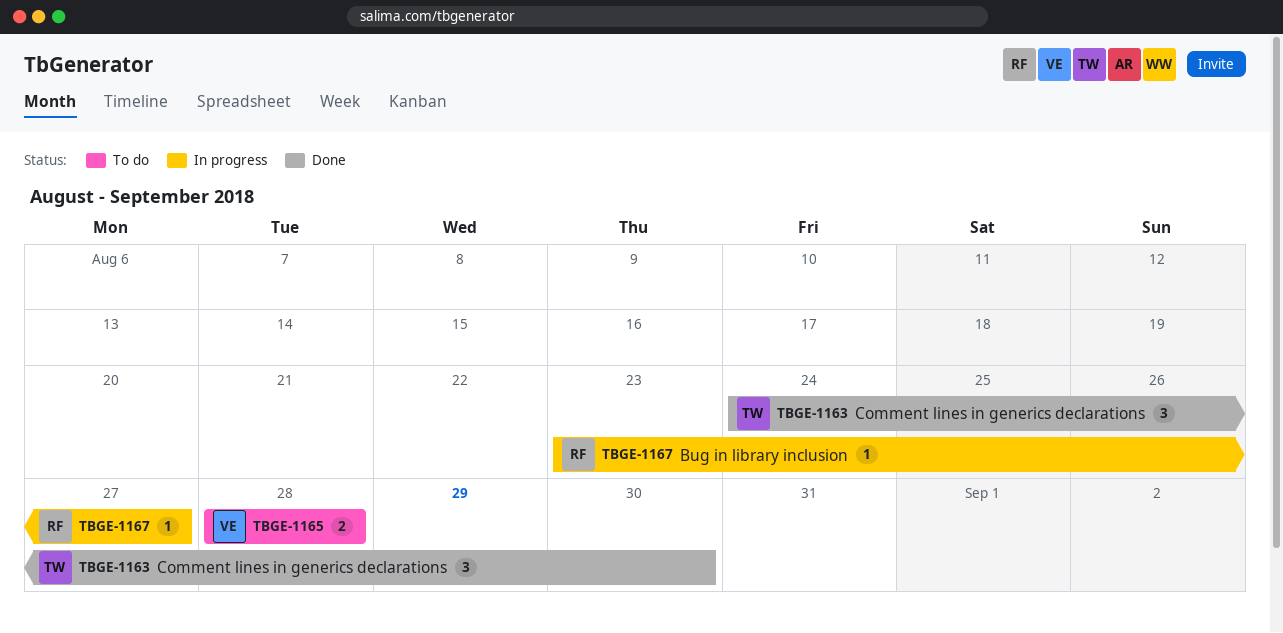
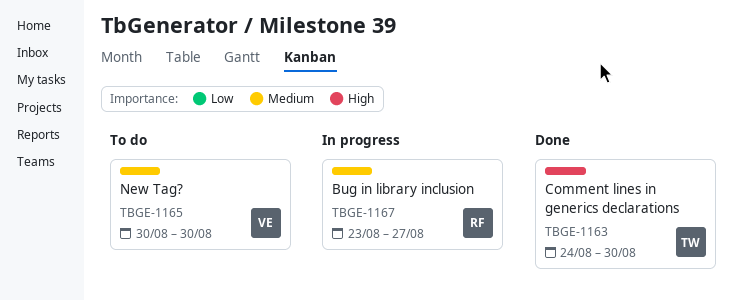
TBGE-1165, start: Aug 28 -> Aug 30
TBGE-1165, due: Aug 28 -> Aug 30

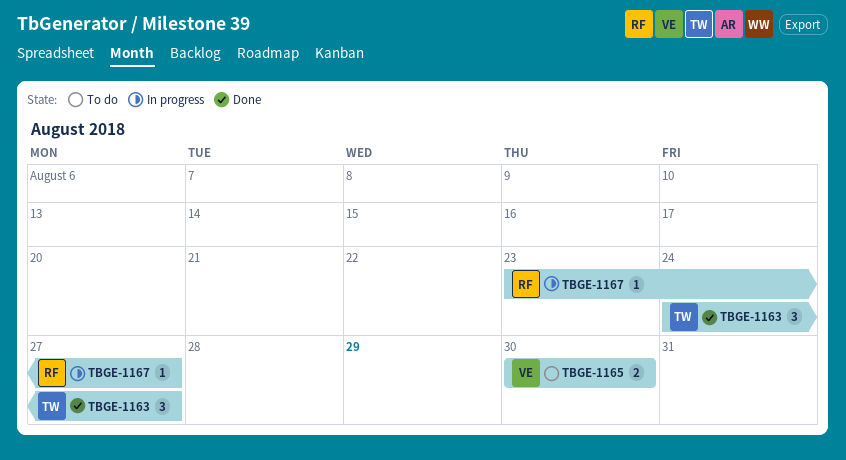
TBGE-1163, due: Aug 30 -> Aug 27

